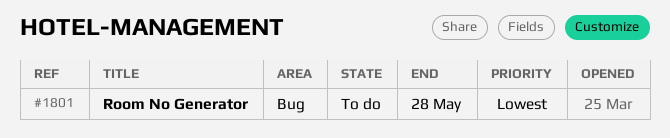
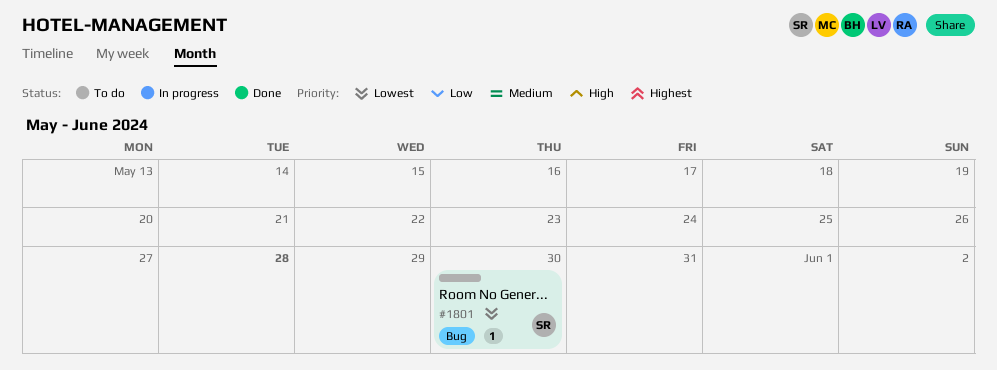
#1801, due: May 28 -> May 30

